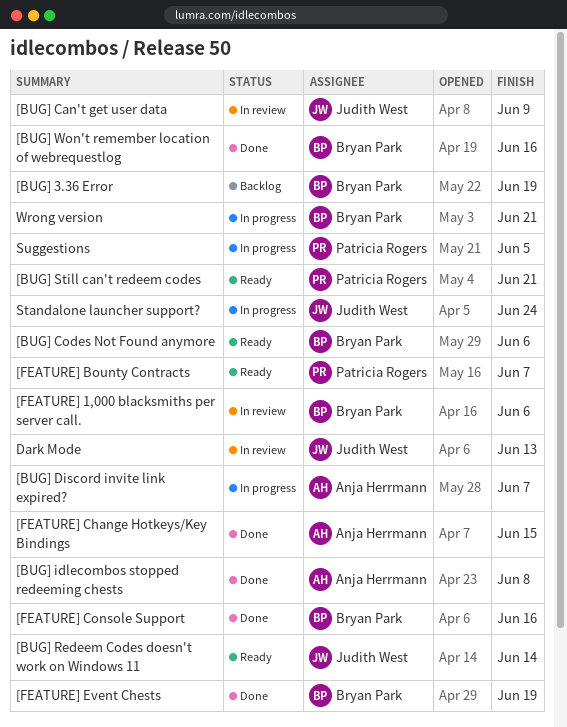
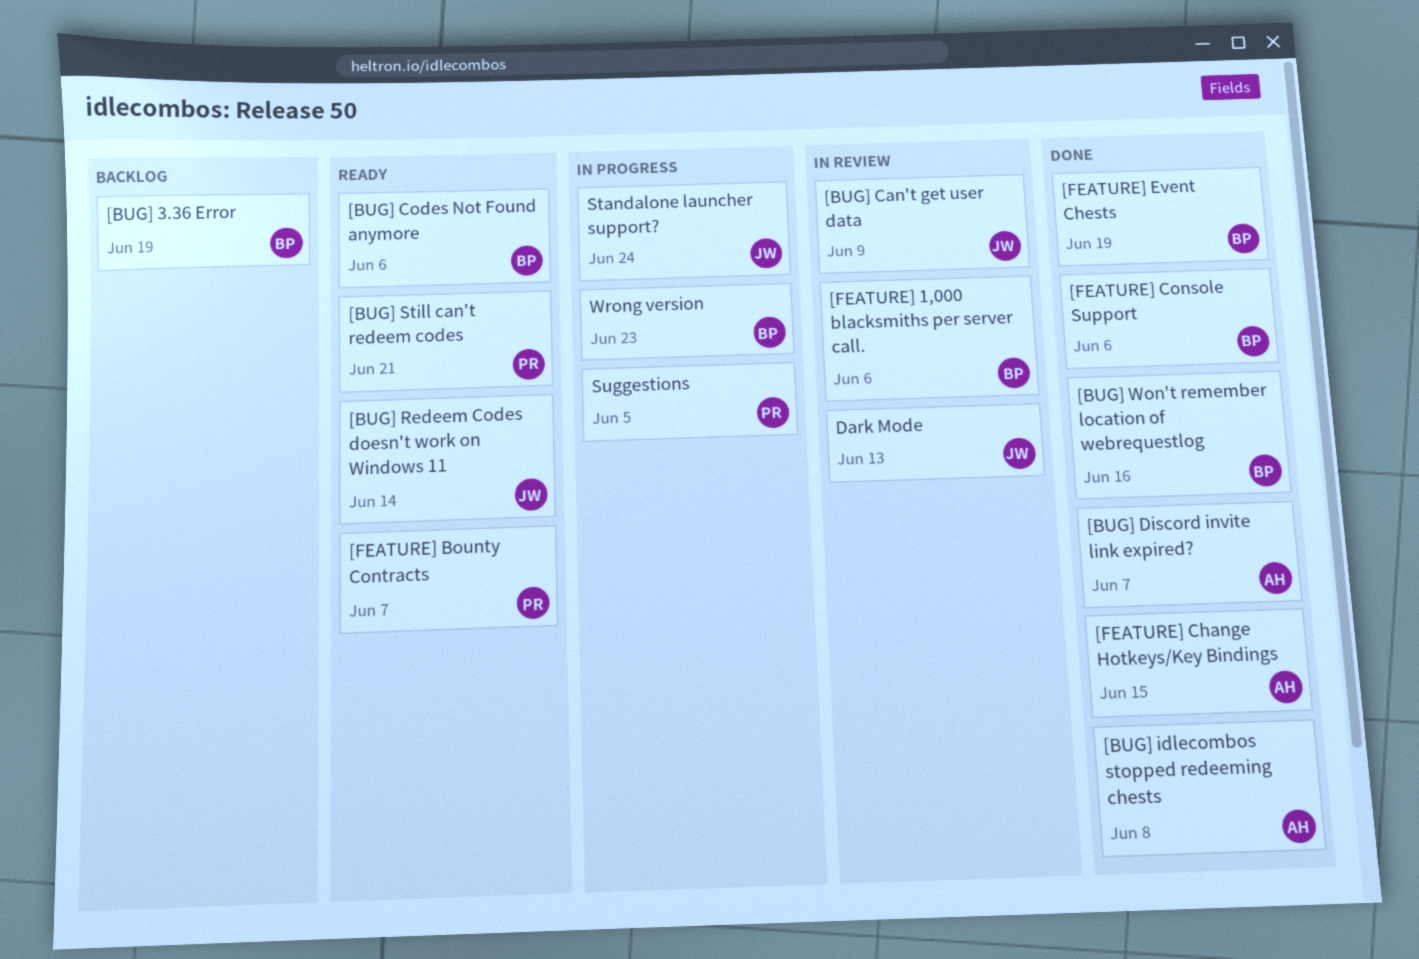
[BUG] Discord invite link expired?, status: In progress -> Done
[FEATURE] Console Support, due: Jun 16 -> Jun 6
Wrong version, due: Jun 21 -> Jun 23

